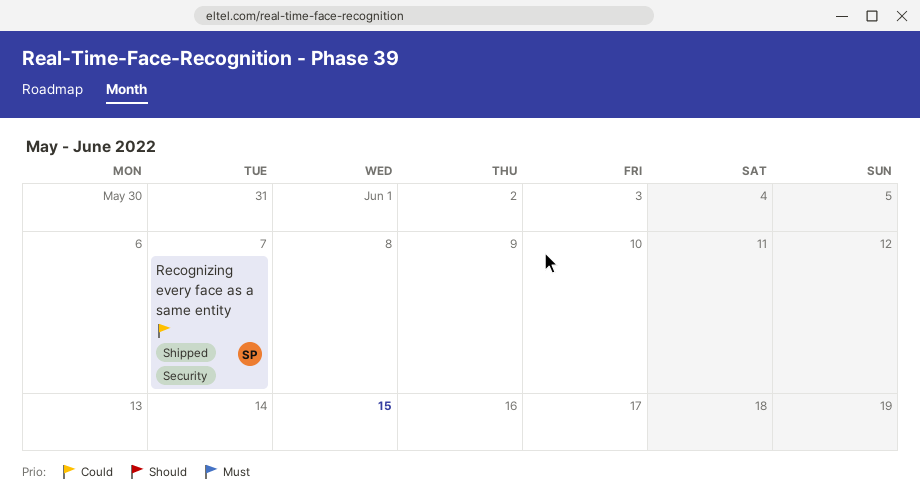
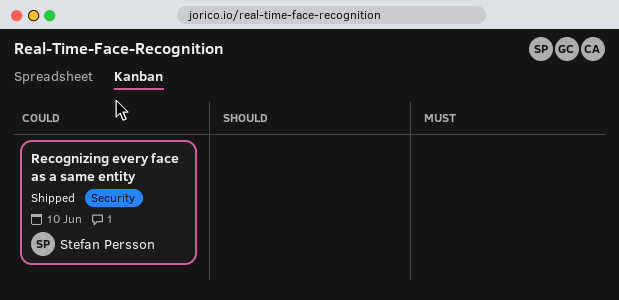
Recognizing every face as a same entity, due: Jun 7 -> Jun 10

